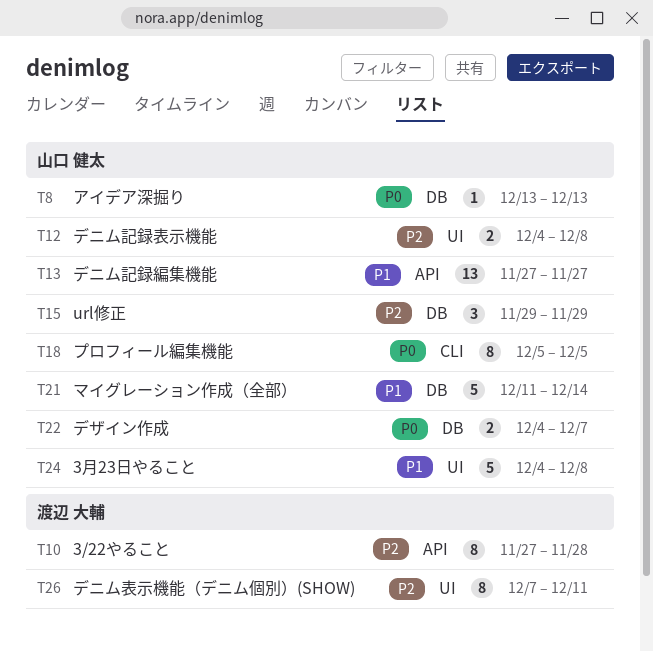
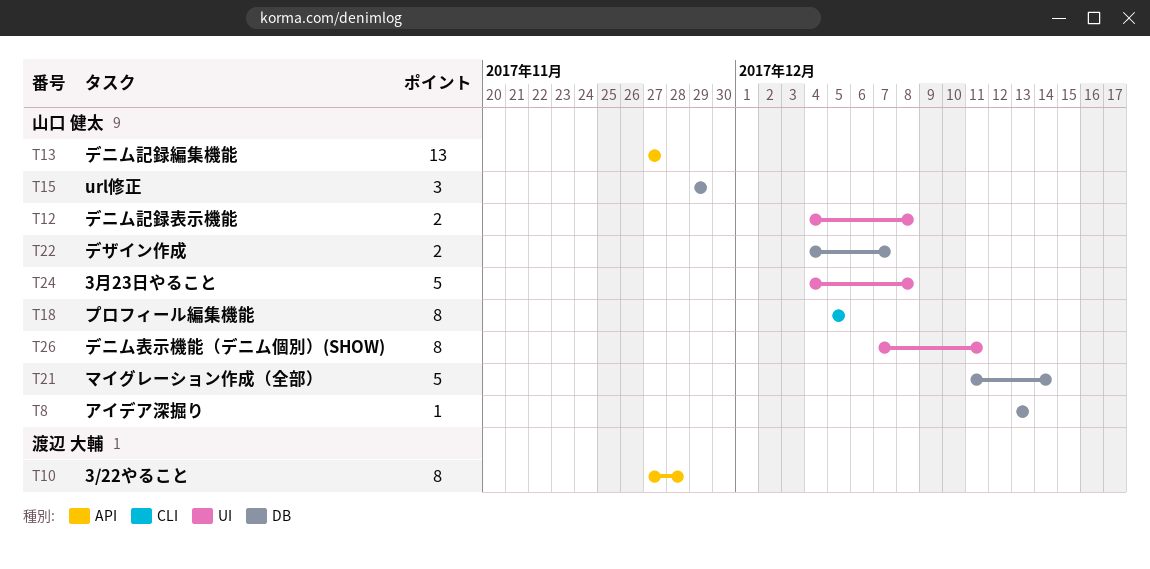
T26, owner: 渡辺 大輔 -> 山口 健太

